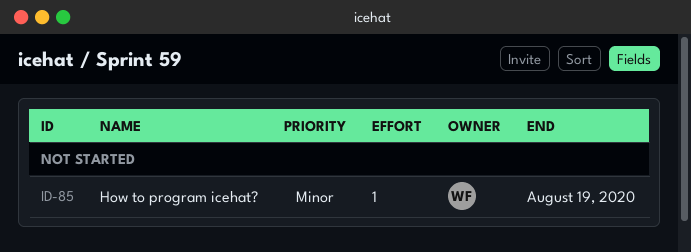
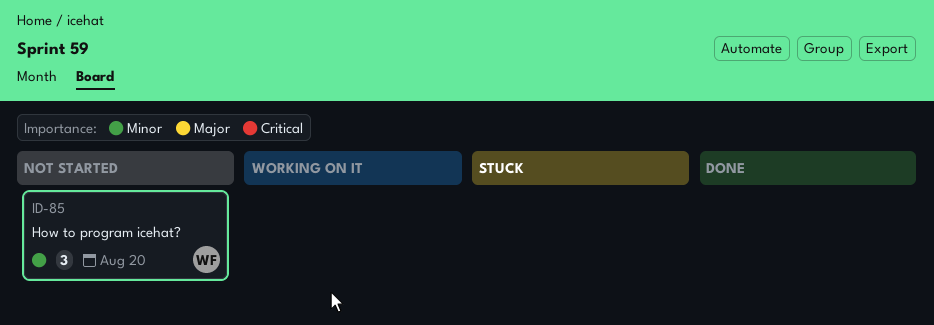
ID-85, estimate: 1 -> 3
ID-85, due: Aug 19 -> Aug 20

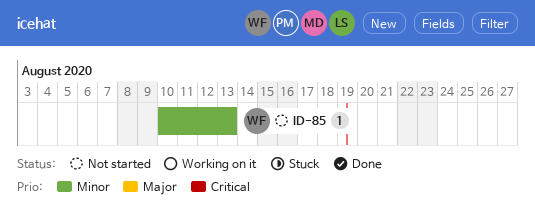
ID-85, estimate: 3 -> 1
ID-85, due: Aug 20 -> Aug 13

